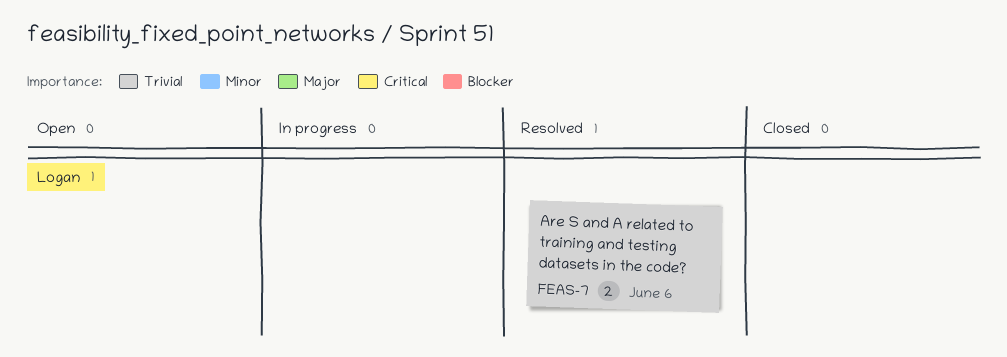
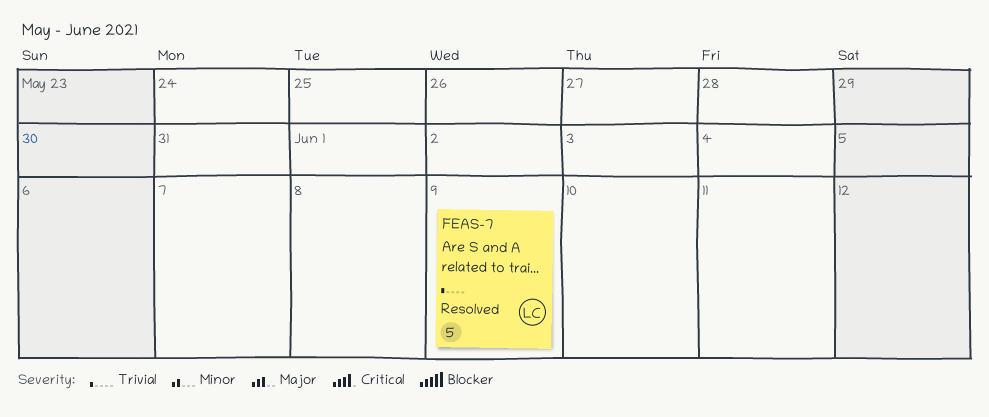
FEAS-7, estimate: 2 -> 5
FEAS-7, due: Jun 6 -> Jun 9

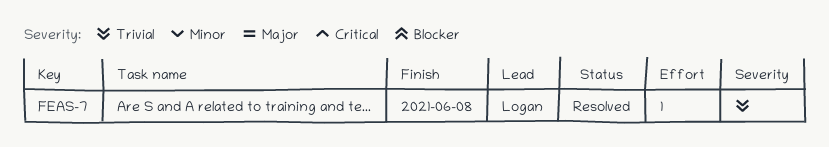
FEAS-7, estimate: 5 -> 1
FEAS-7, due: Jun 9 -> Jun 8

